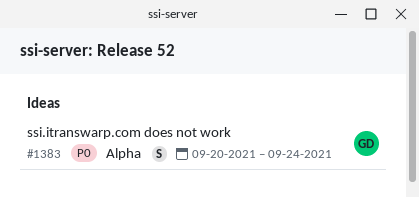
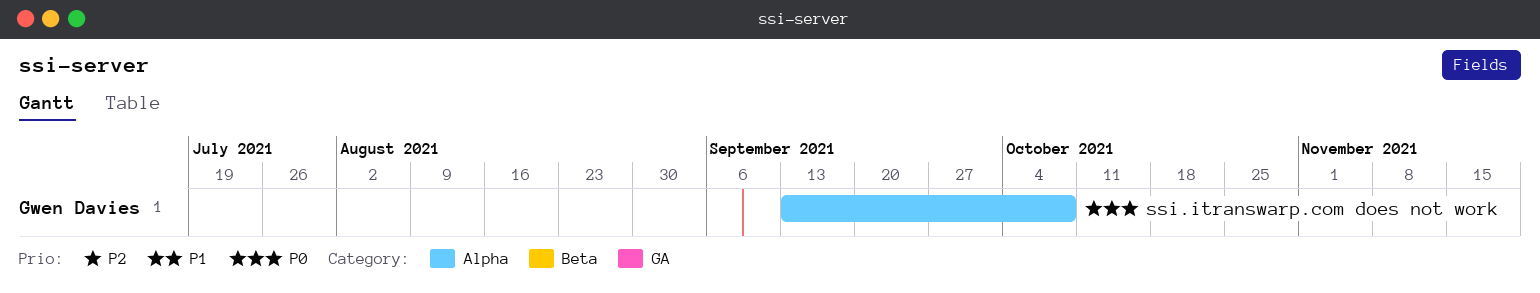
ssi.itranswarp.com does not work, start: Sep 20 -> Sep 13
ssi.itranswarp.com does not work, due: Sep 24 -> Oct 8

